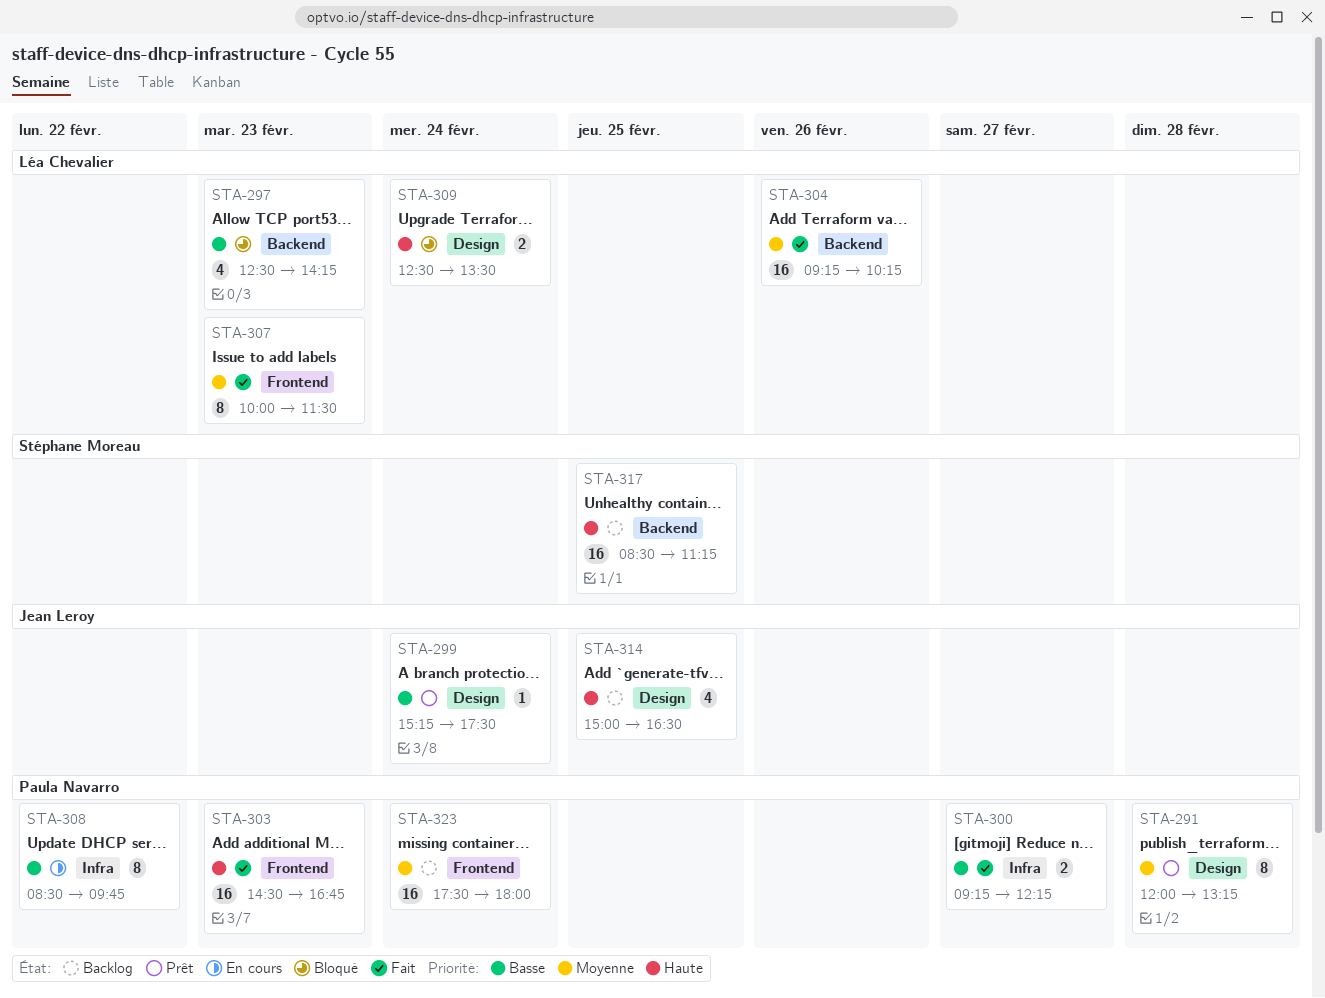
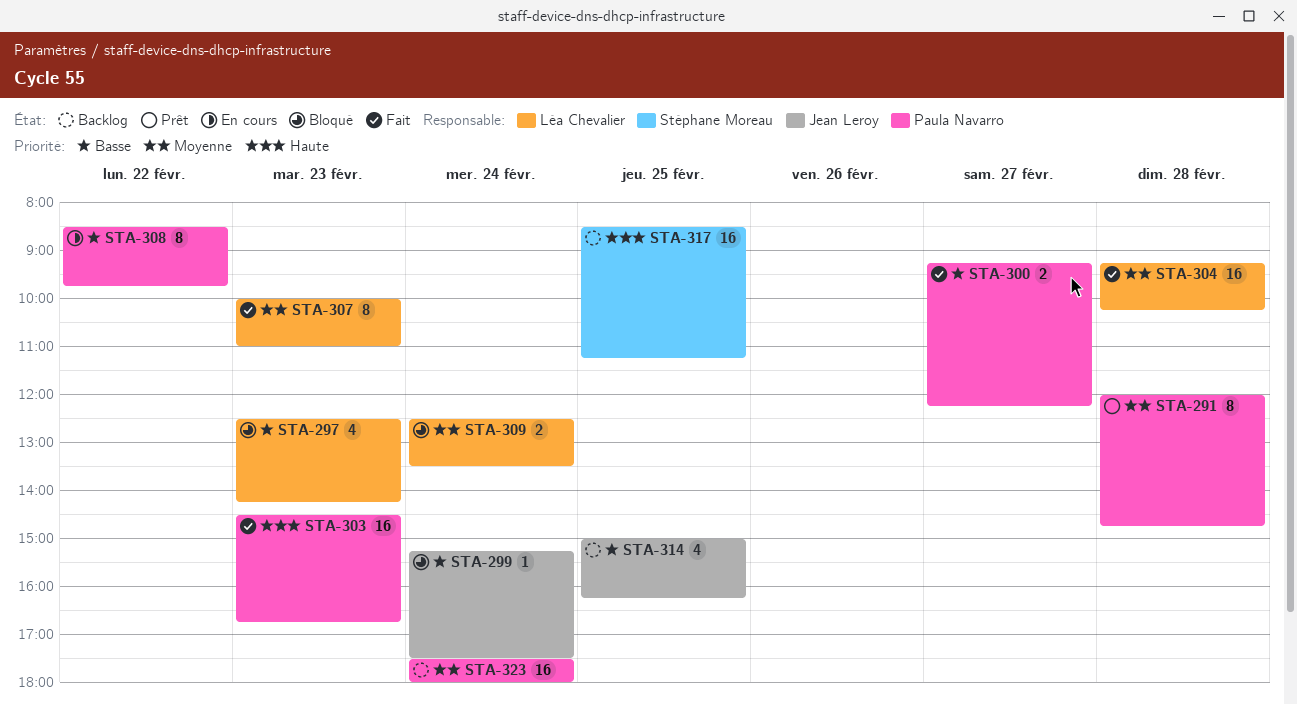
STA-291, ends: 13:15 -> 14:45
STA-299, status: Prêt -> Bloqué
STA-304, day: Feb 26 -> Feb 28
STA-307, ends: 11:30 -> 11:00
STA-309, priority: Haute -> Moyenne
STA-314, priority: Haute -> Basse
STA-314, ends: 16:30 -> 16:15

